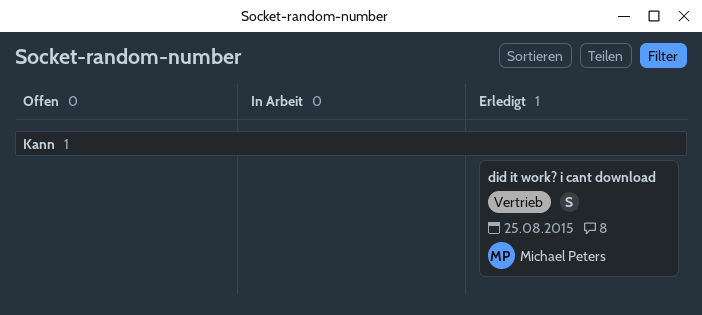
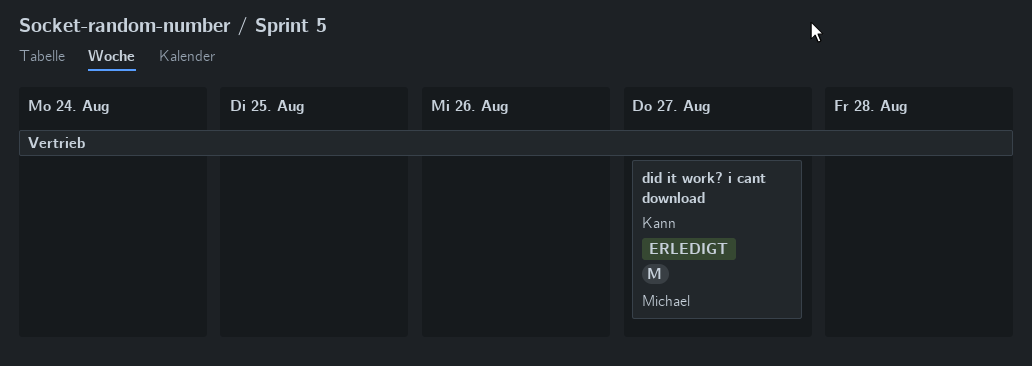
did it work? i cant download, estimate: S -> M
did it work? i cant download, due: Aug 25 -> Aug 27

